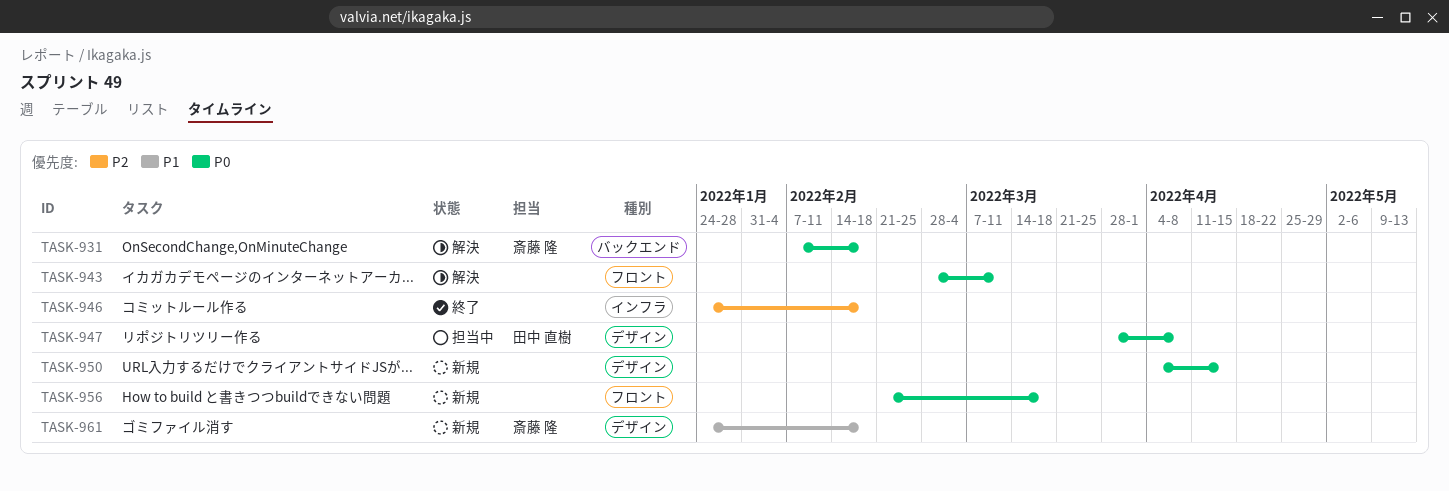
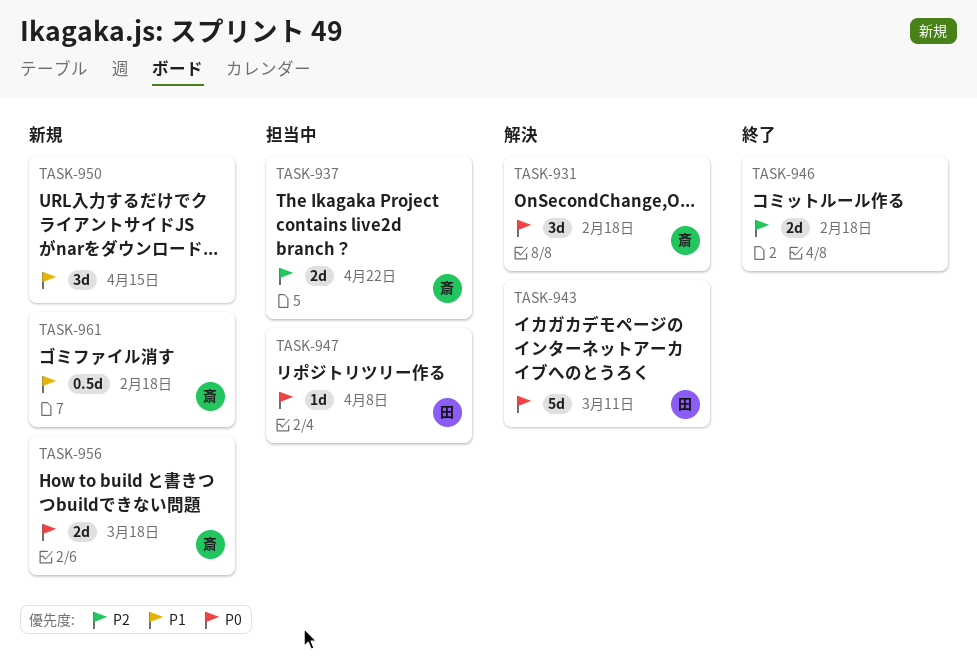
TASK-937: none -> present
TASK-943, owner: none -> 田中 直樹
TASK-950, priority: P0 -> P1
TASK-956, owner: none -> 斎藤 隆

